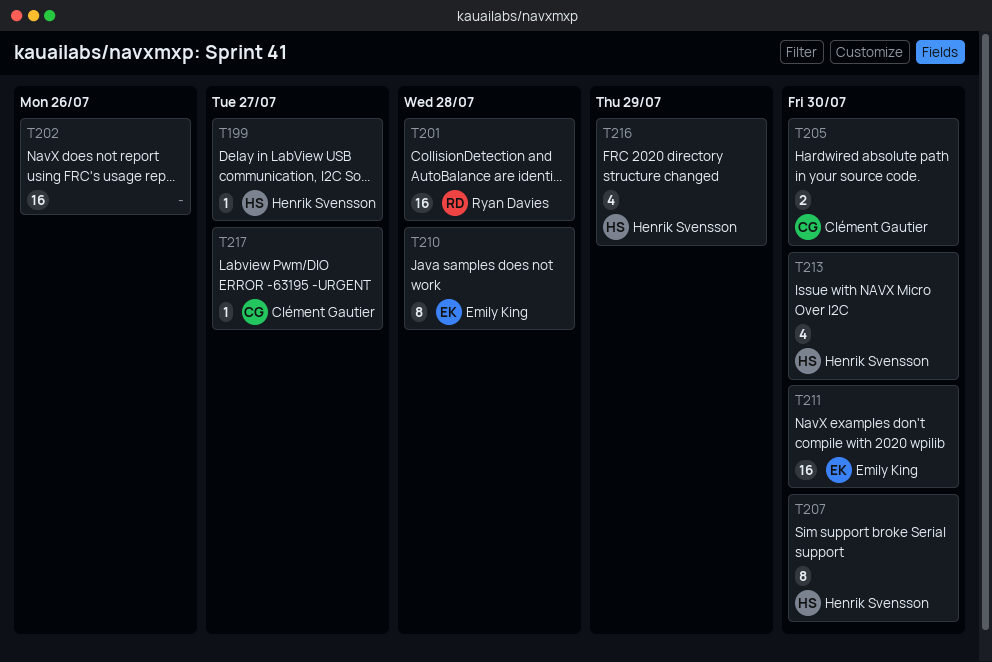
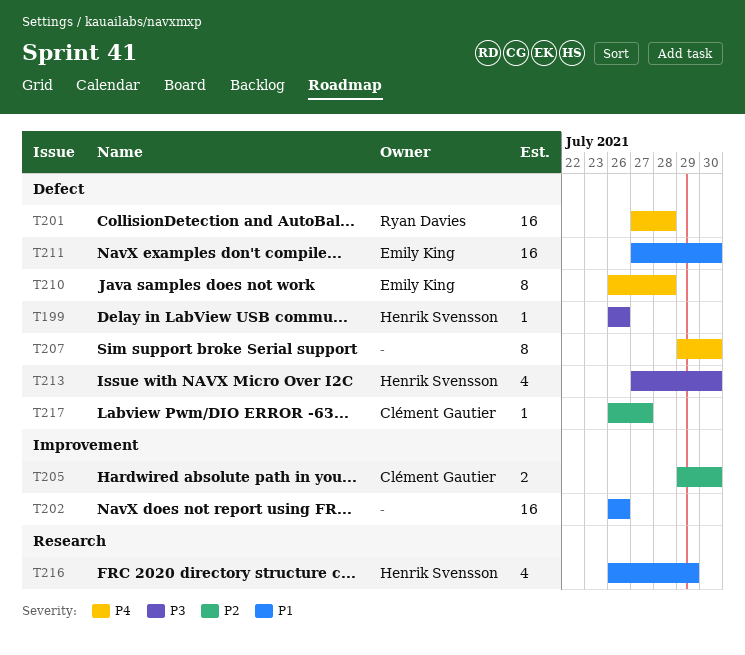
T199, due: Jul 27 -> Jul 26
T207, owner: Henrik Svensson -> none

